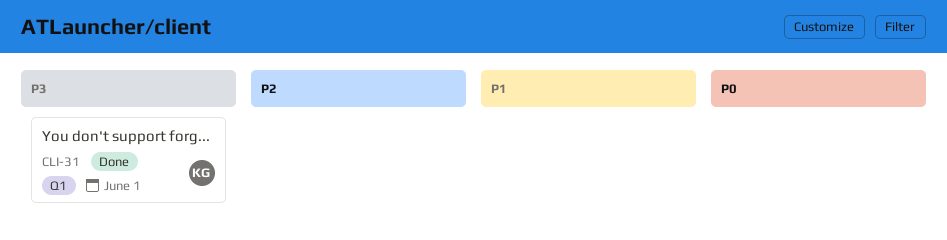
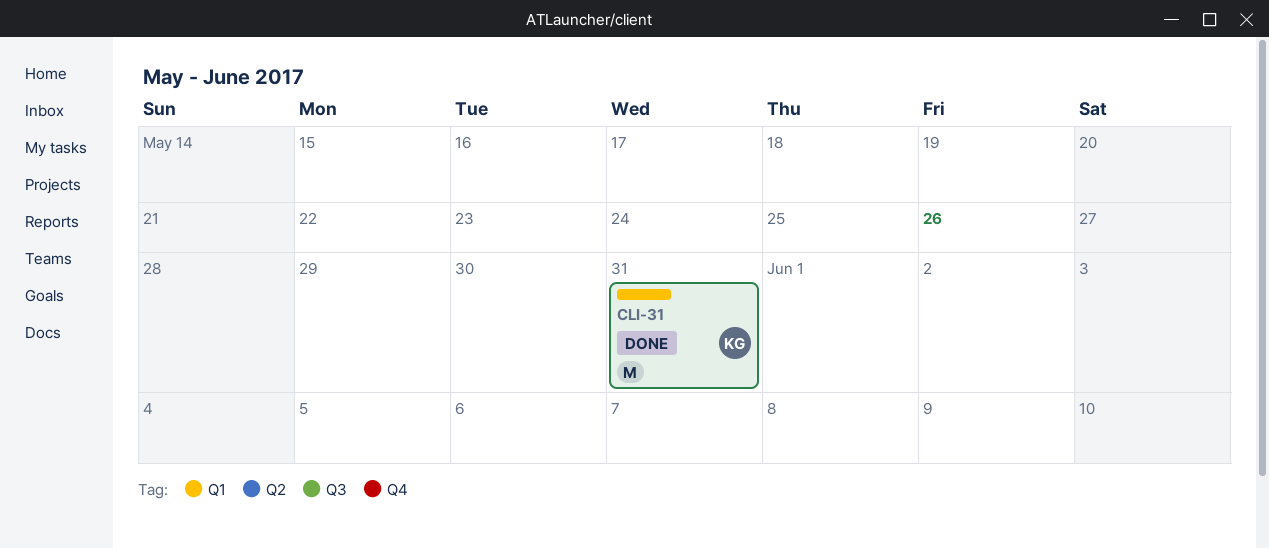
CLI-31, due: Jun 1 -> May 31

